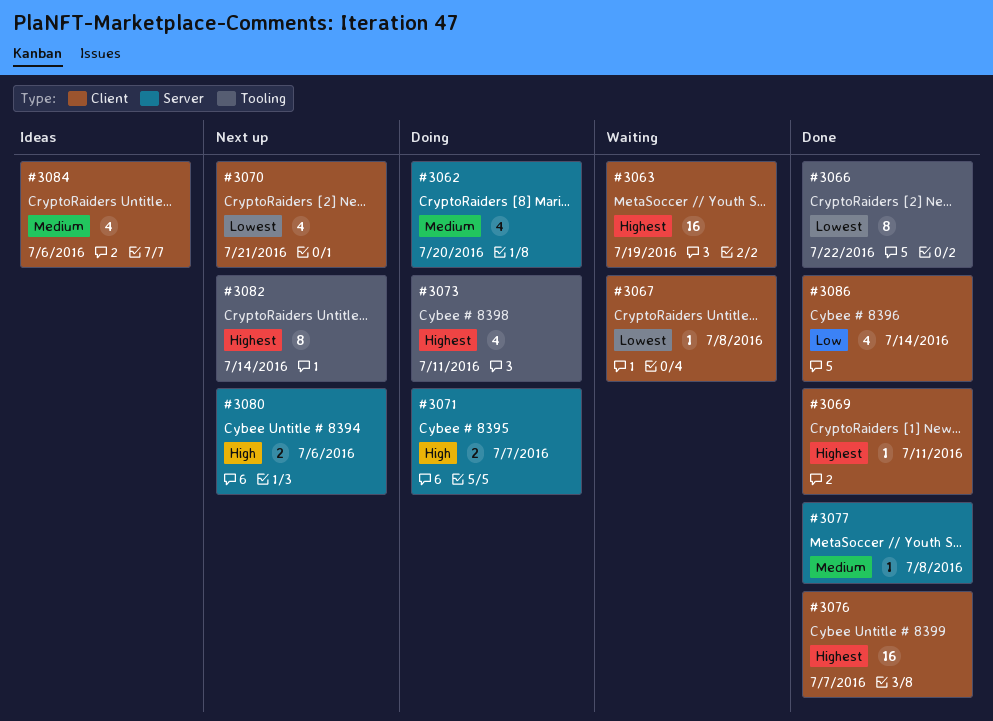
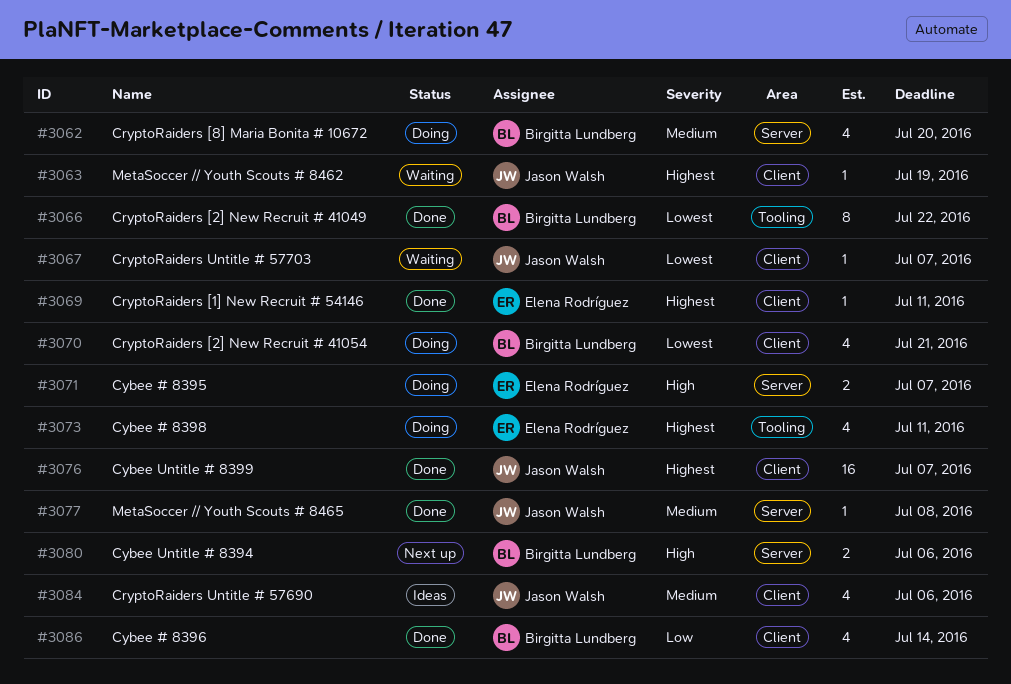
#3063, estimate: 16 -> 1
#3067, due: Jul 8 -> Jul 7
#3070, status: Next up -> Doing
#3082: present -> none

